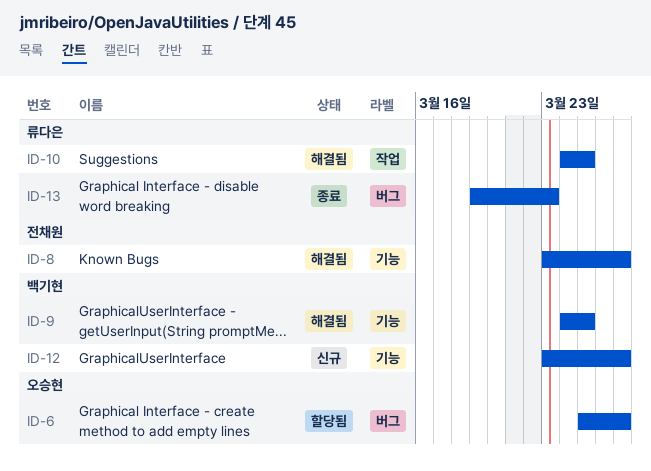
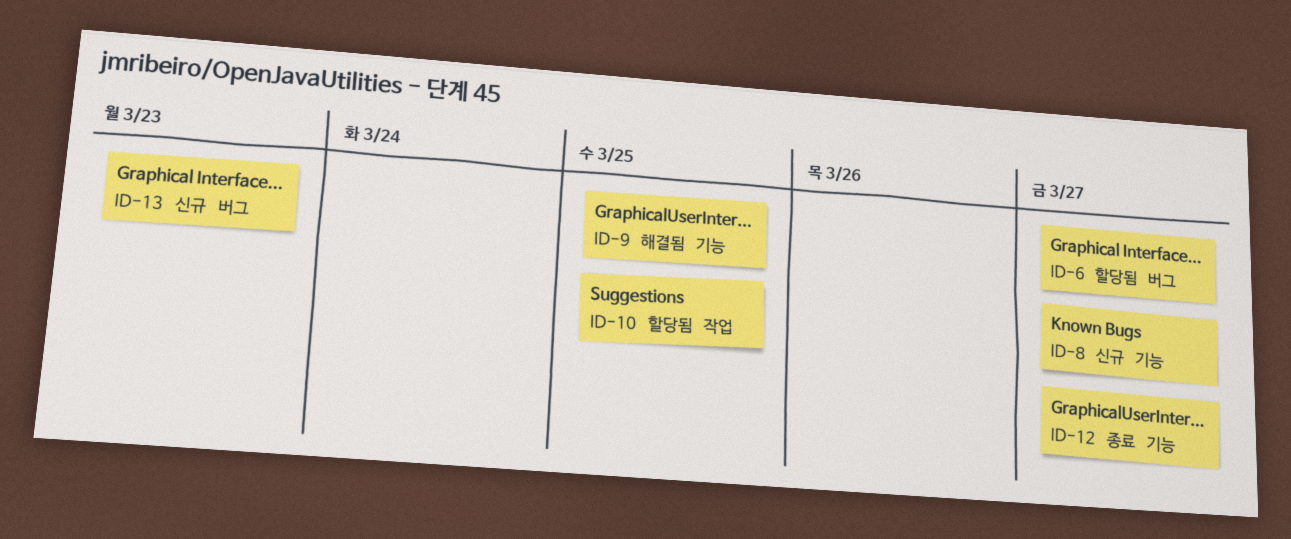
ID-8, status: 해결됨 -> 신규
ID-10, status: 해결됨 -> 할당됨
ID-12, status: 신규 -> 종료
ID-13, status: 종료 -> 신규

